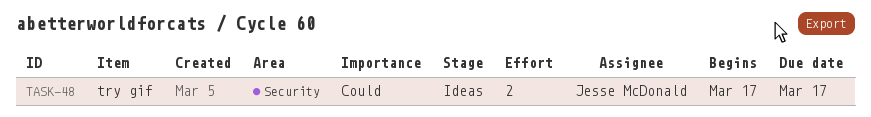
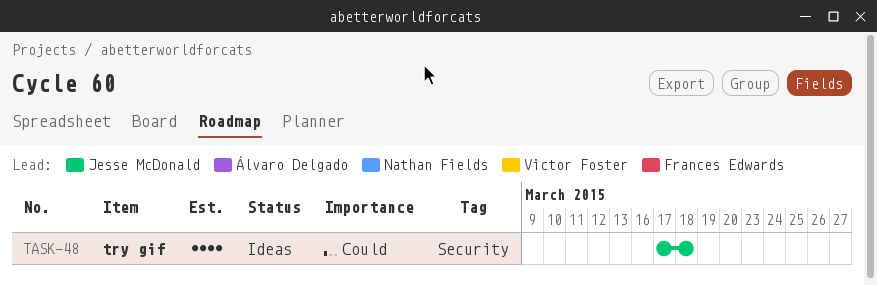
TASK-48, estimate: 2 -> 4
TASK-48, due: Mar 17 -> Mar 18

